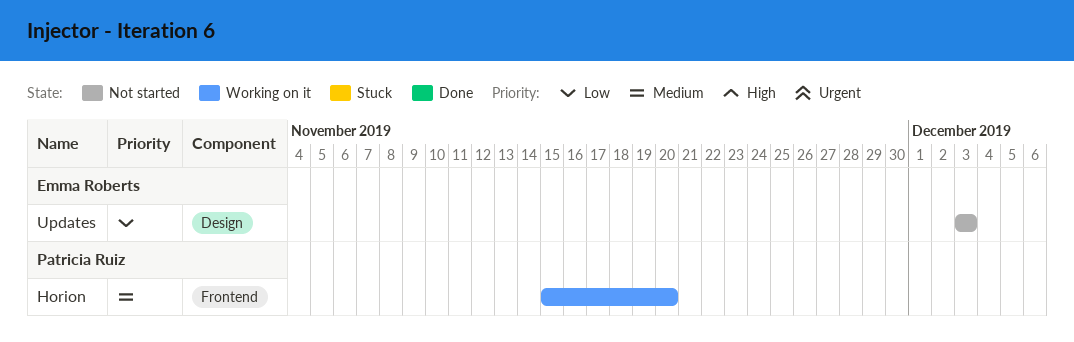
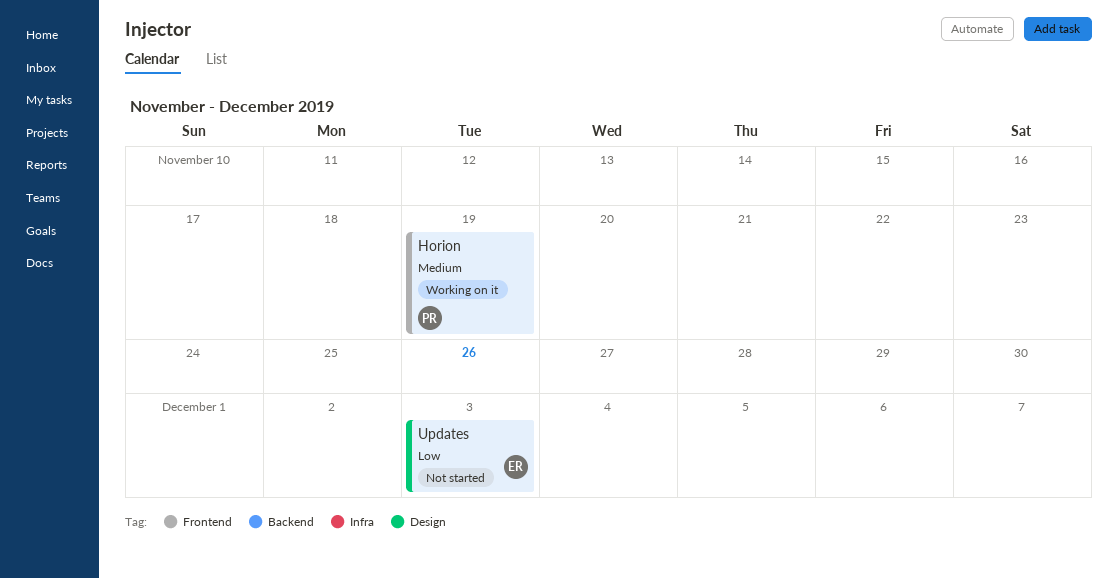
Horion, due: Nov 20 -> Nov 19

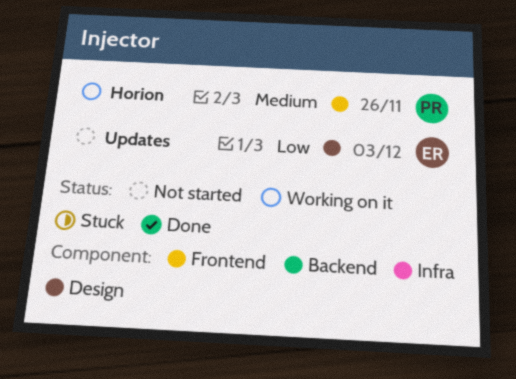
Horion, due: Nov 19 -> Nov 26

